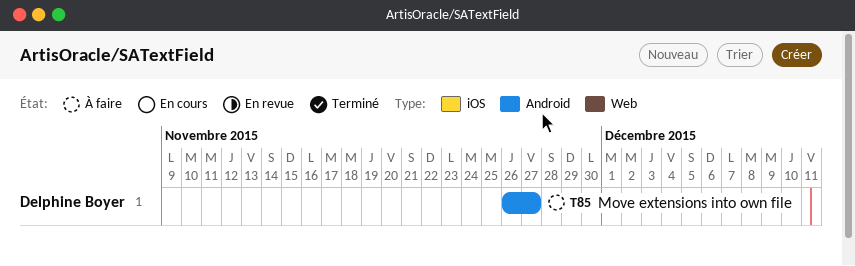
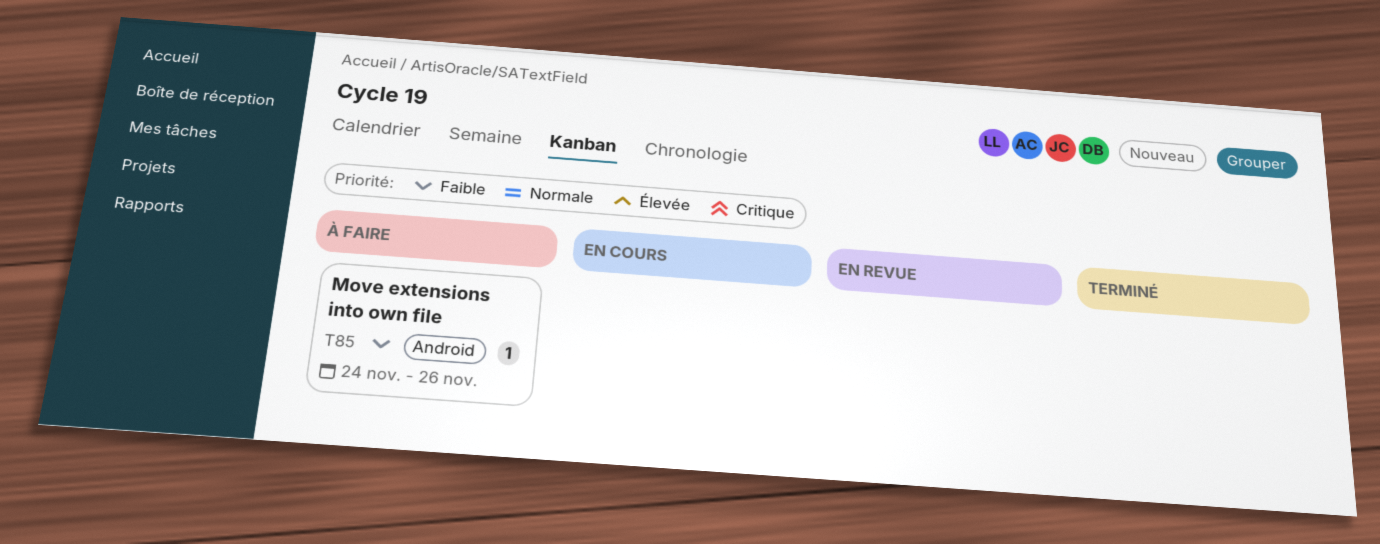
T85, start: Nov 26 -> Nov 24
T85, due: Nov 27 -> Nov 26

